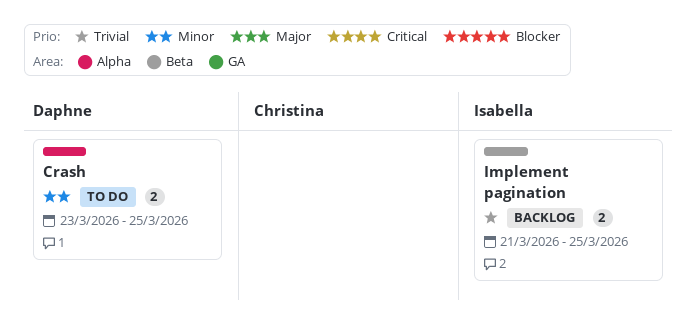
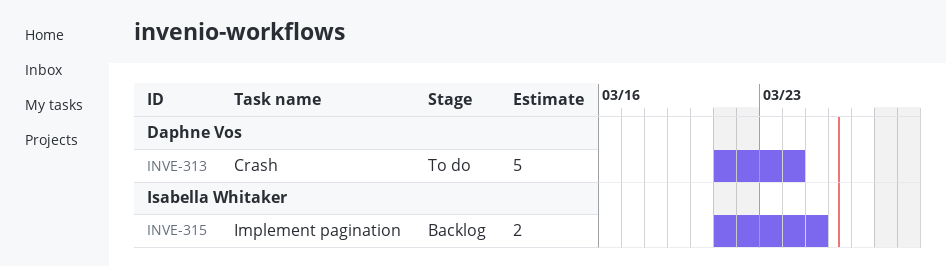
Crash, estimate: 2 -> 5
Crash, start: Mar 23 -> Mar 21
Crash, due: Mar 25 -> Mar 24

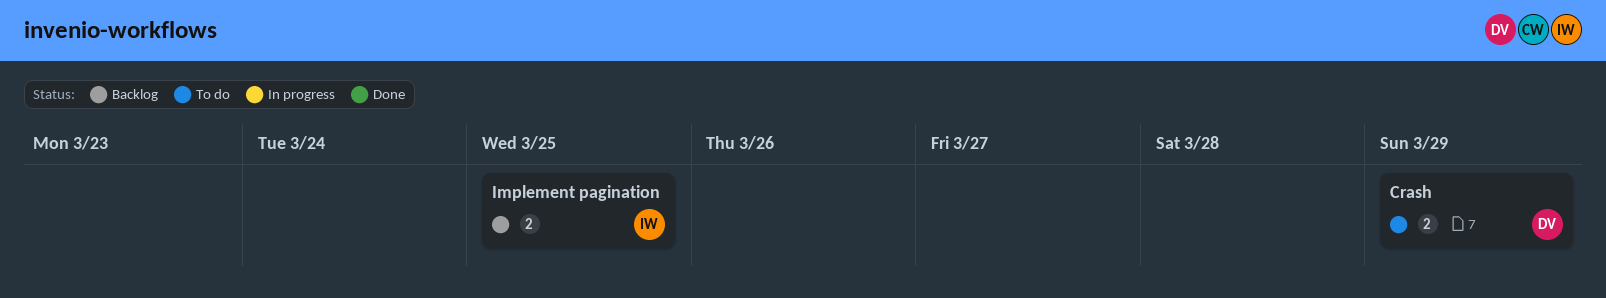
Crash, estimate: 5 -> 2
Crash, due: Mar 24 -> Mar 29

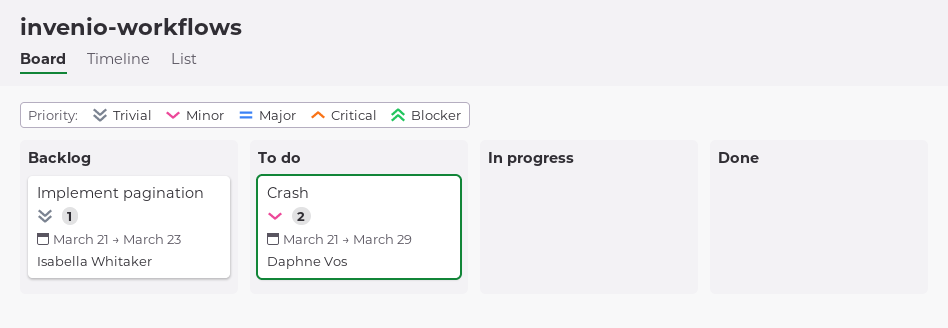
Implement pagination, estimate: 2 -> 1
Implement pagination, due: Mar 25 -> Mar 23

